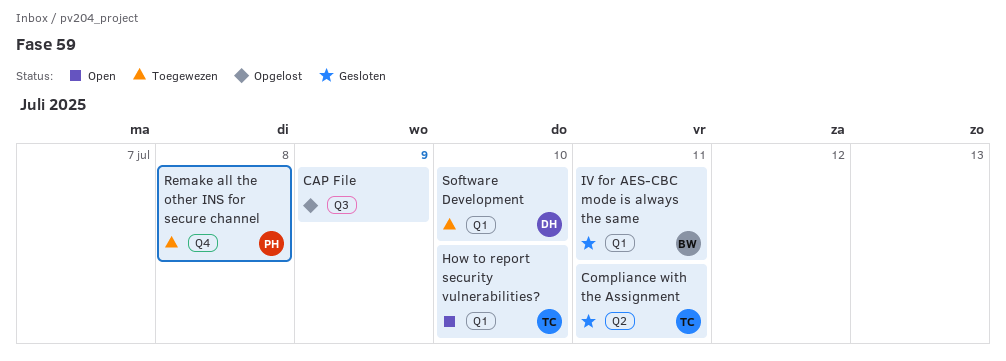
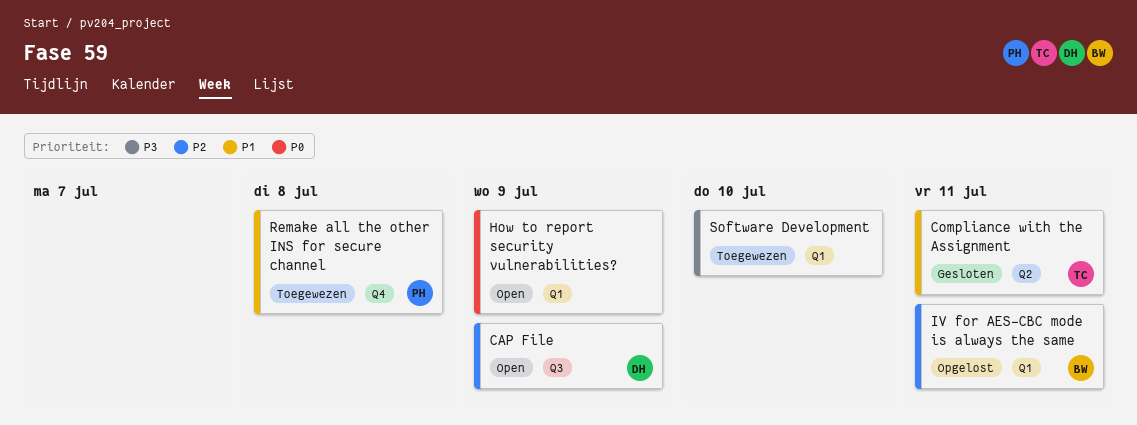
CAP File, status: Opgelost -> Open
CAP File, owner: none -> DH
How to report security vulnerabilities?, owner: TC -> none
How to report security vulnerabilities?, due: Jul 10 -> Jul 9
IV for AES-CBC mode is always the same, status: Gesloten -> Opgelost
Software Development, owner: DH -> none

